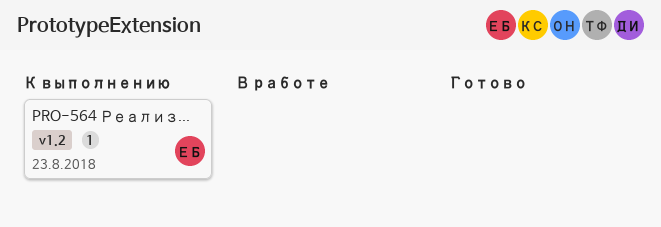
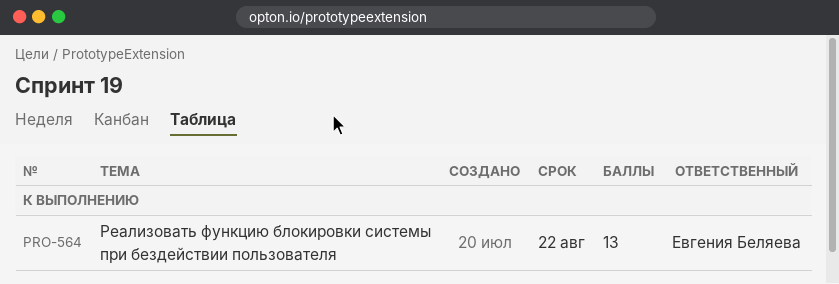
PRO-564, estimate: 1 -> 13
PRO-564, due: Aug 23 -> Aug 22

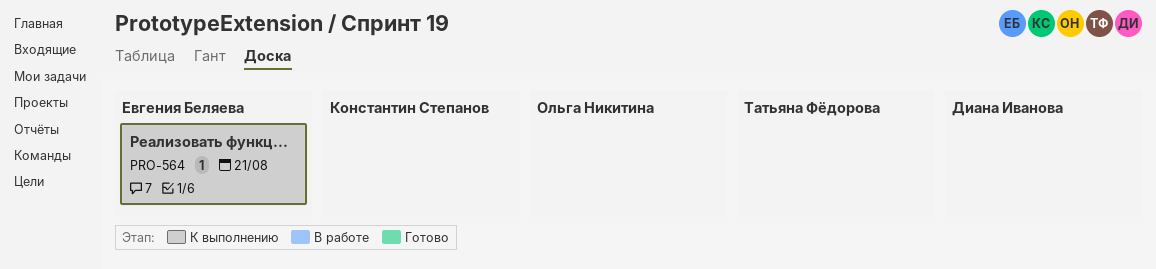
PRO-564, estimate: 13 -> 1
PRO-564, due: Aug 22 -> Aug 21

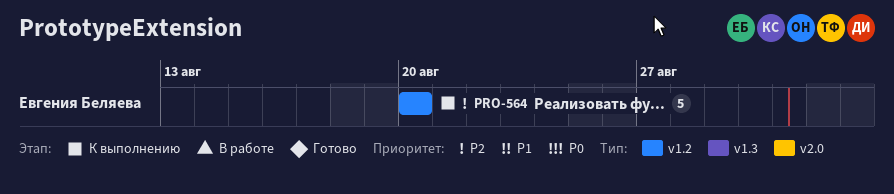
PRO-564, estimate: 1 -> 5
PRO-564, due: Aug 21 -> Aug 20

